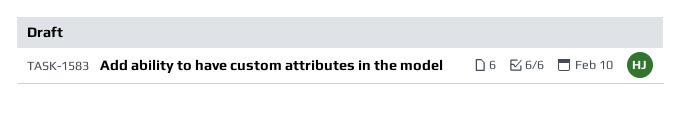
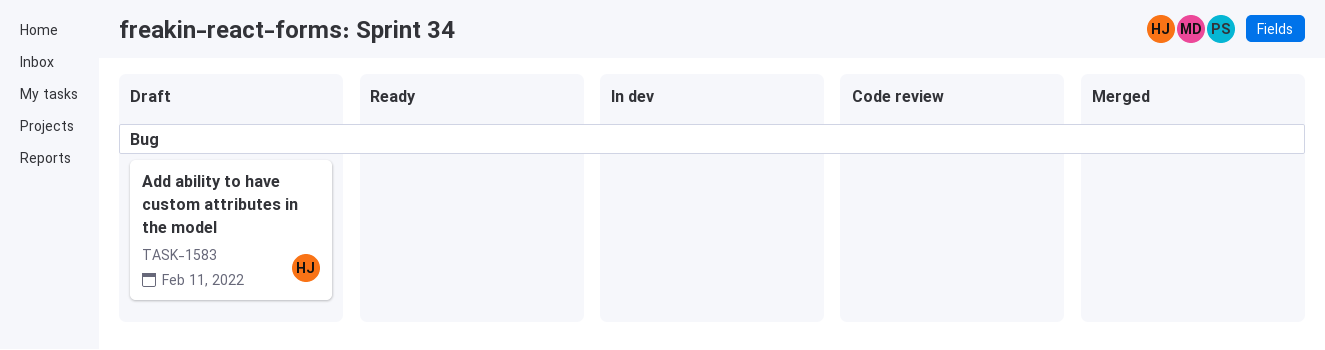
TASK-1583, due: Feb 10 -> Feb 11

